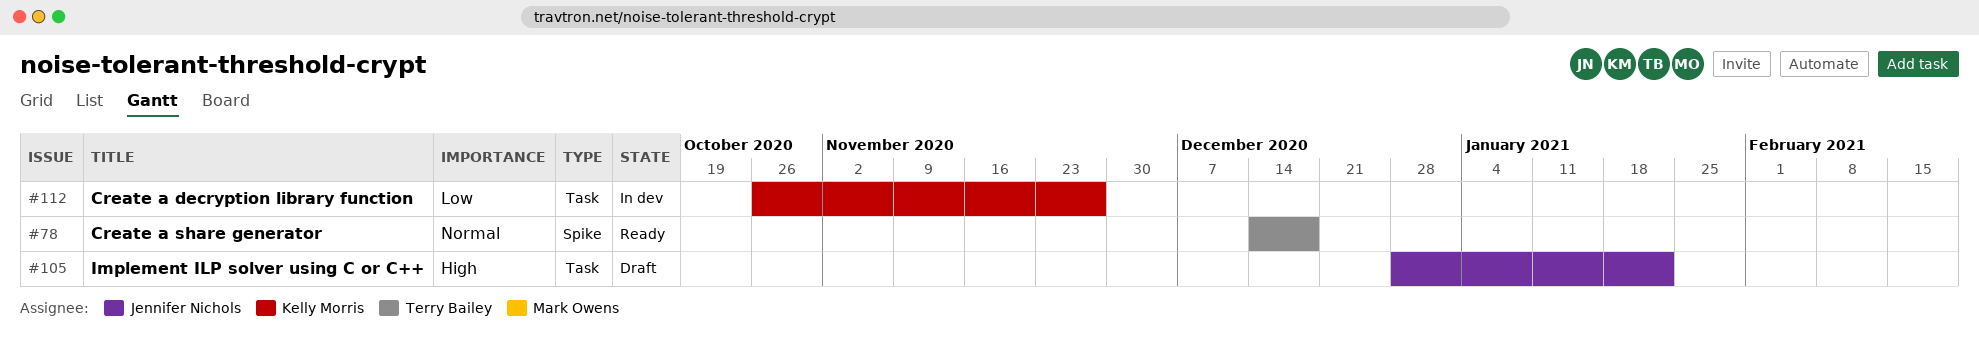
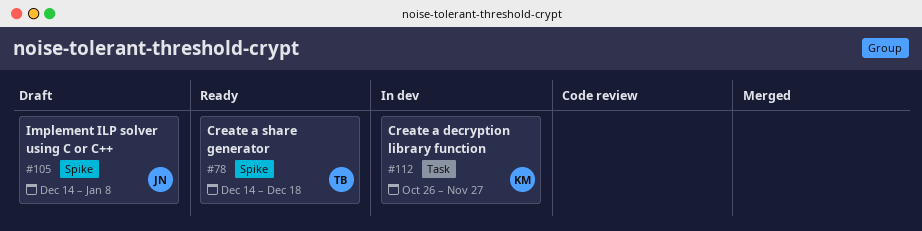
#105, label: Task -> Spike
#105, start: Dec 28 -> Dec 14
#105, due: Jan 22 -> Jan 8

